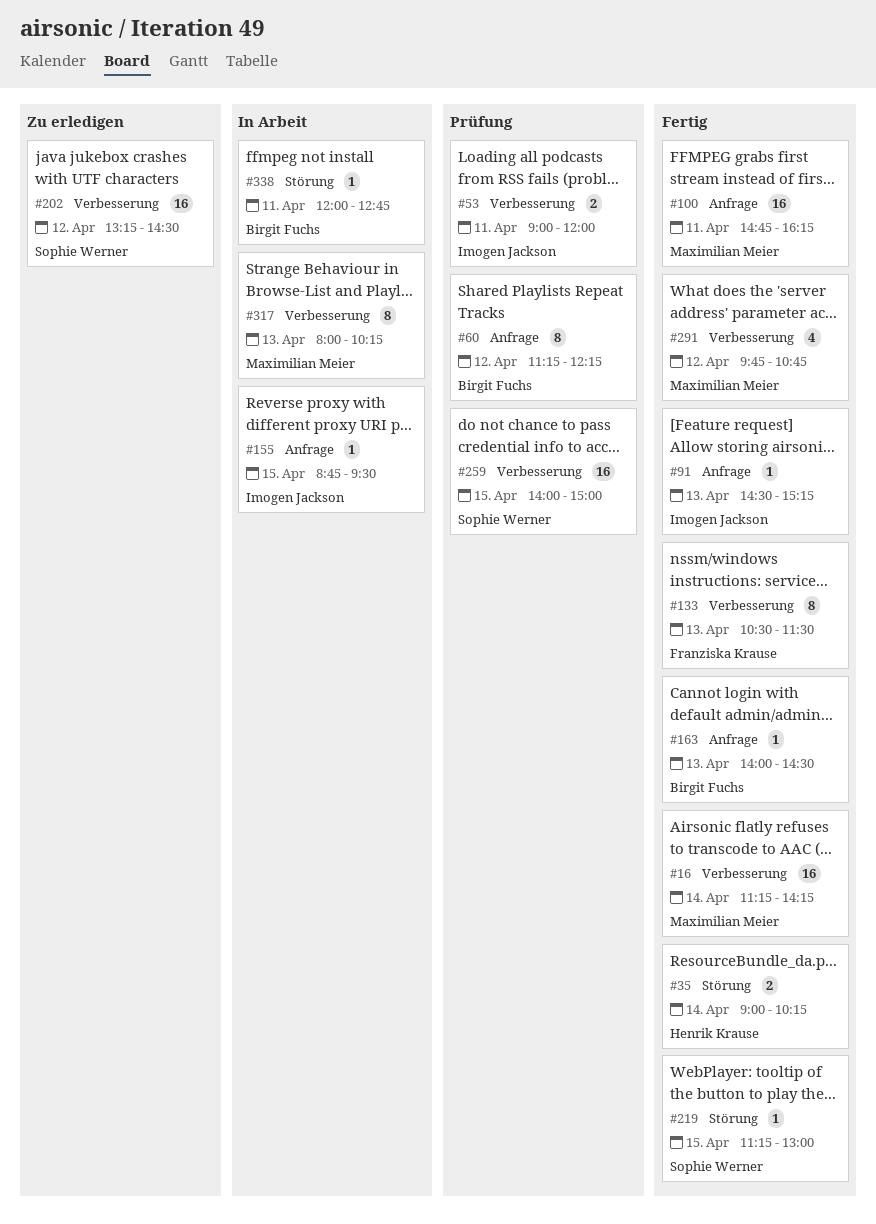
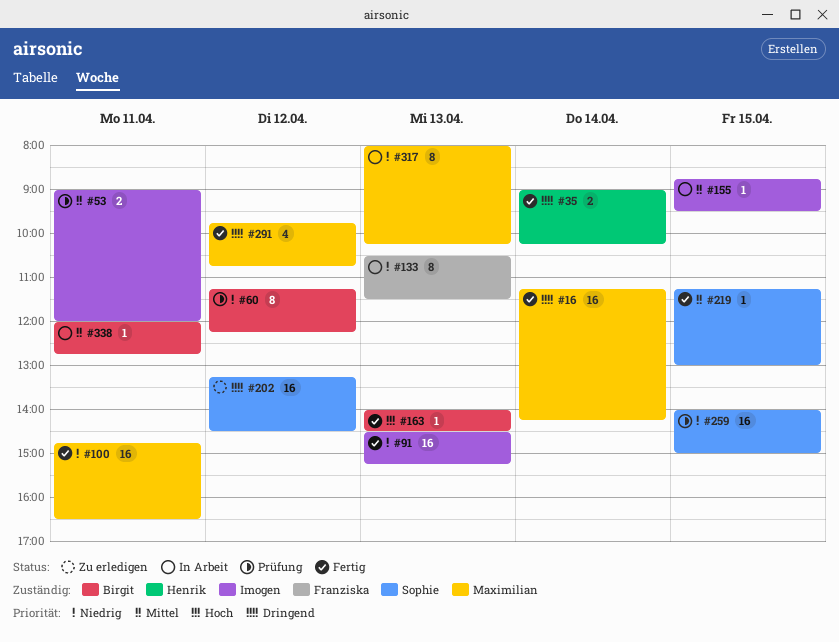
#91, estimate: 1 -> 16
#100, ends: 16:15 -> 16:30
#133, status: Fertig -> In Arbeit

